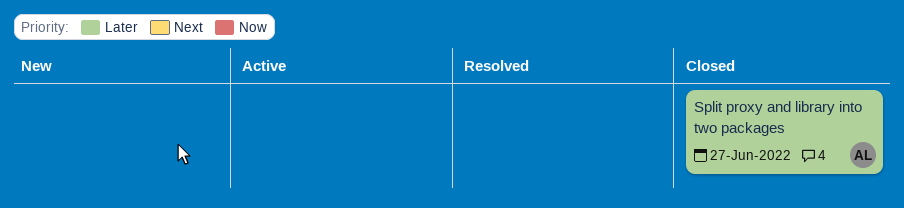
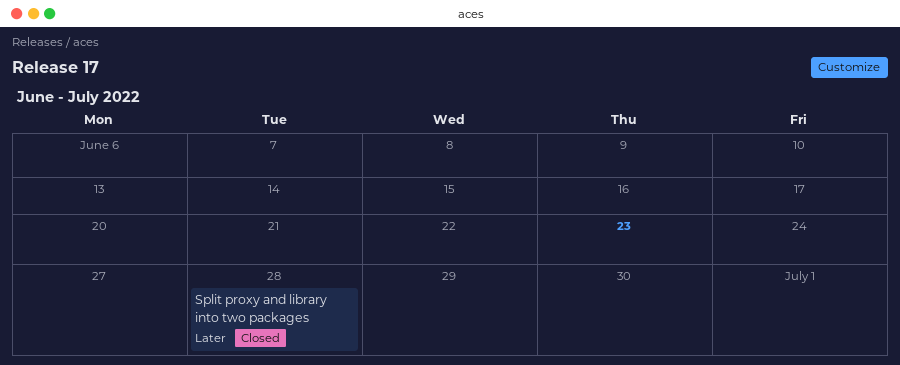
Split proxy and library into two packages, due: Jun 27 -> Jun 28

